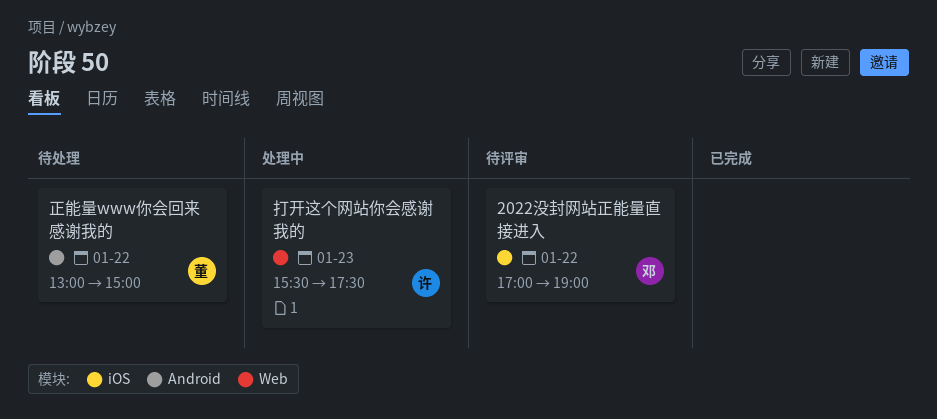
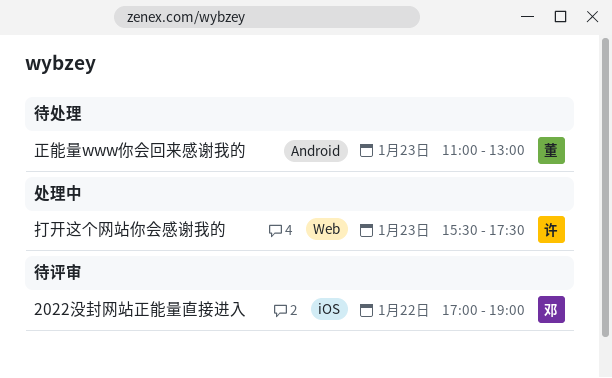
正能量www你会回来感谢我的, day: Jan 22 -> Jan 23
正能量www你会回来感谢我的, begins: 13:00 -> 11:00
正能量www你会回来感谢我的, ends: 15:00 -> 13:00

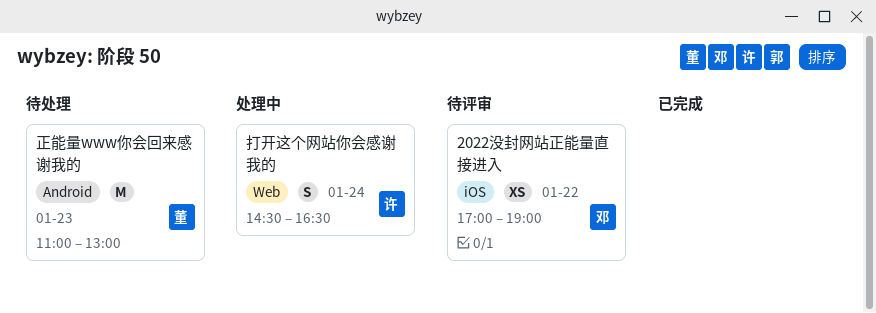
打开这个网站你会感谢我的, day: Jan 23 -> Jan 24
打开这个网站你会感谢我的, begins: 15:30 -> 14:30
打开这个网站你会感谢我的, ends: 17:30 -> 16:30

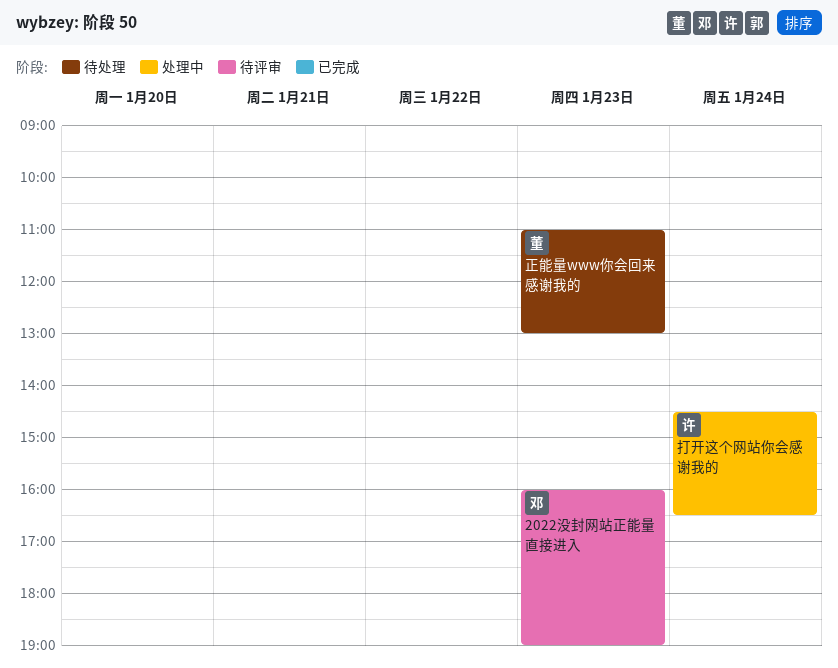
2022没封网站正能量直接进入, day: Jan 22 -> Jan 23
2022没封网站正能量直接进入, begins: 17:00 -> 16:00

